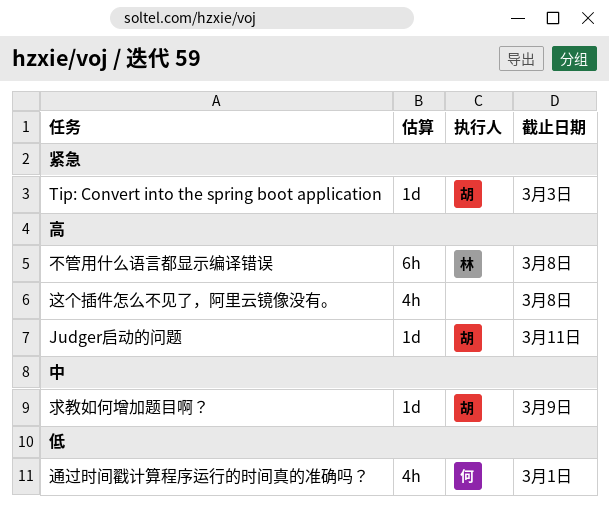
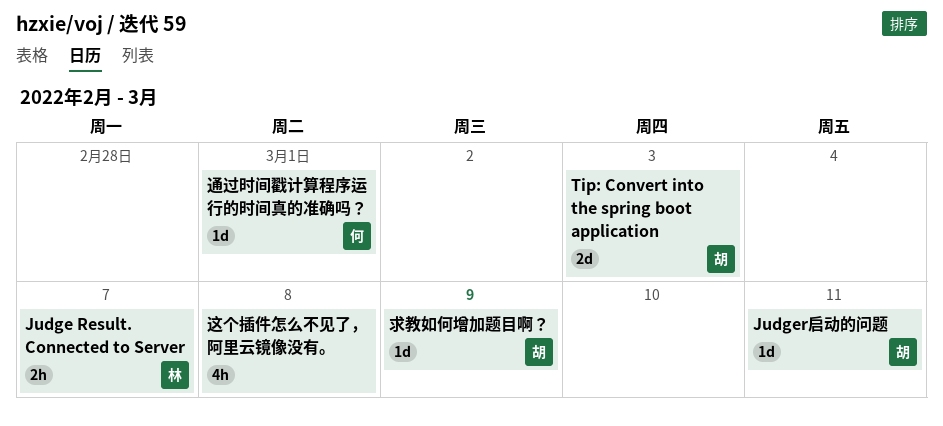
Judge Result. Connected to Server: none -> present
Tip: Convert into the spring boot application, estimate: 1d -> 2d
不管用什么语言都显示编译错误: present -> none
通过时间戳计算程序运行的时间真的准确吗？, estimate: 4h -> 1d

